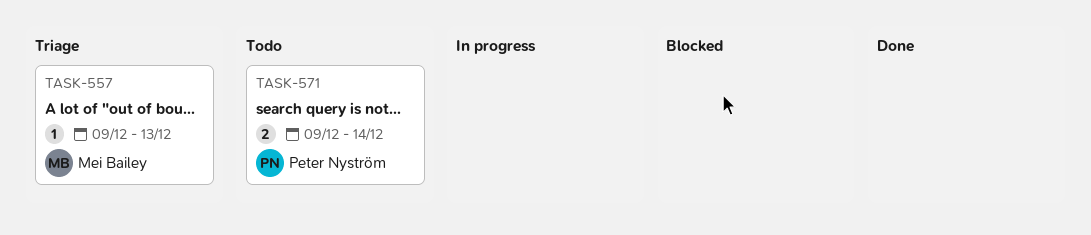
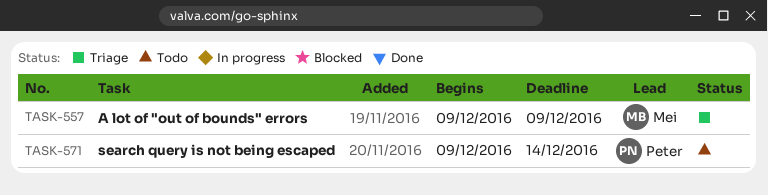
TASK-557, due: Dec 13 -> Dec 9

